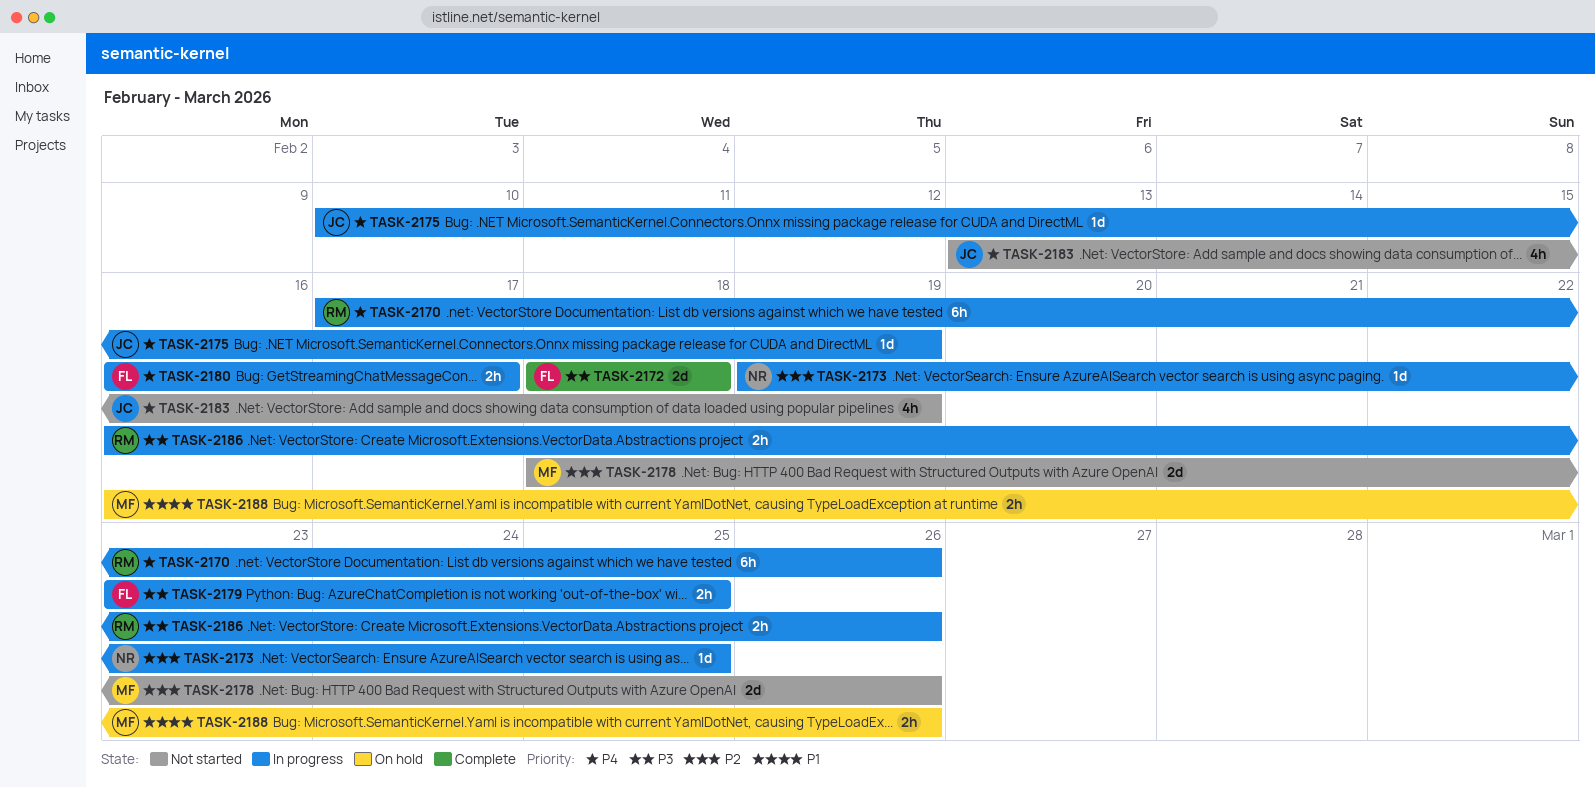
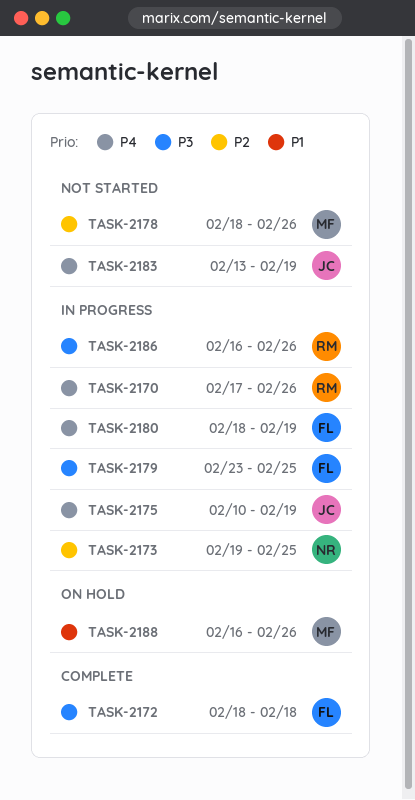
TASK-2180, start: Feb 16 -> Feb 18
TASK-2180, due: Feb 17 -> Feb 19

